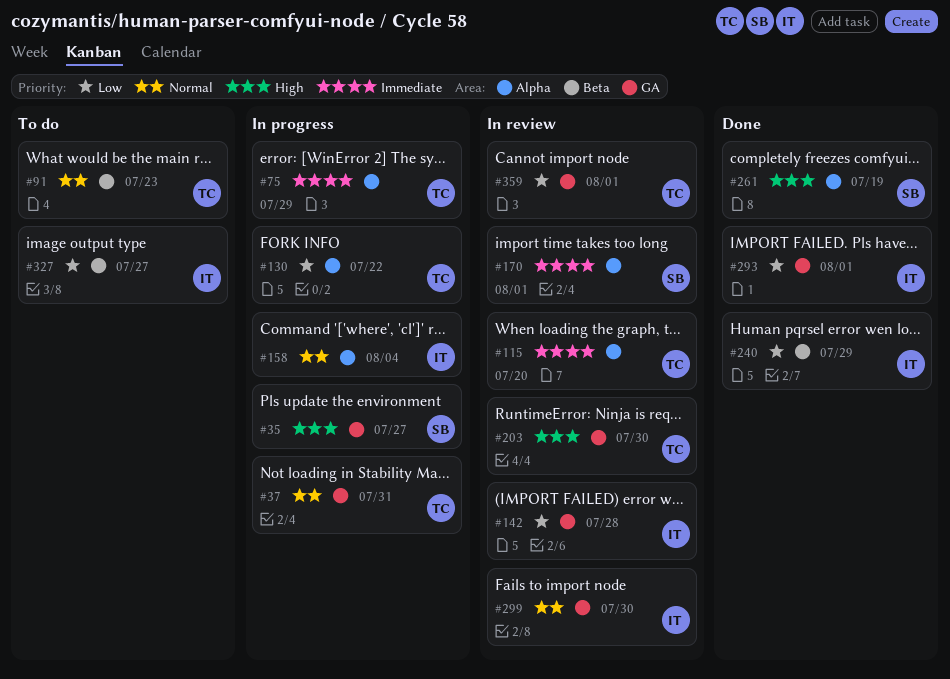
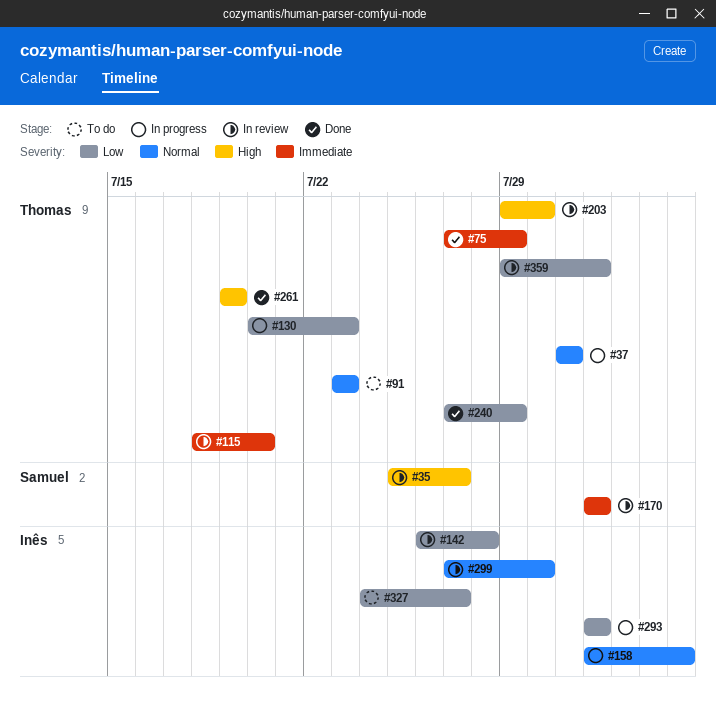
#35, status: In progress -> In review
#75, status: In progress -> Done
#130, due: Jul 22 -> Jul 23
#240, owner: Inês -> Thomas
#261, owner: Samuel -> Thomas
#293, status: Done -> In progress

